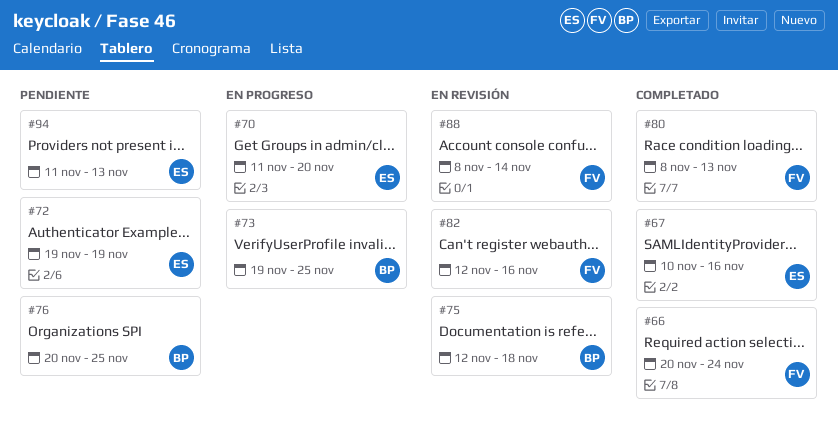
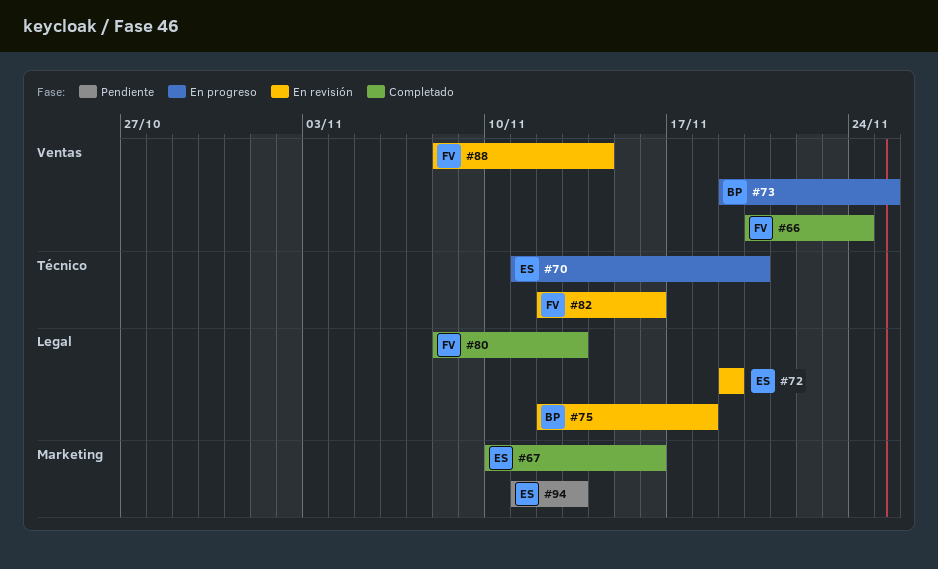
#72, status: Pendiente -> En revisión
#76: present -> none

